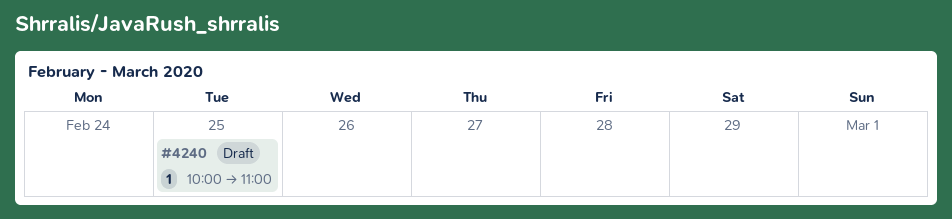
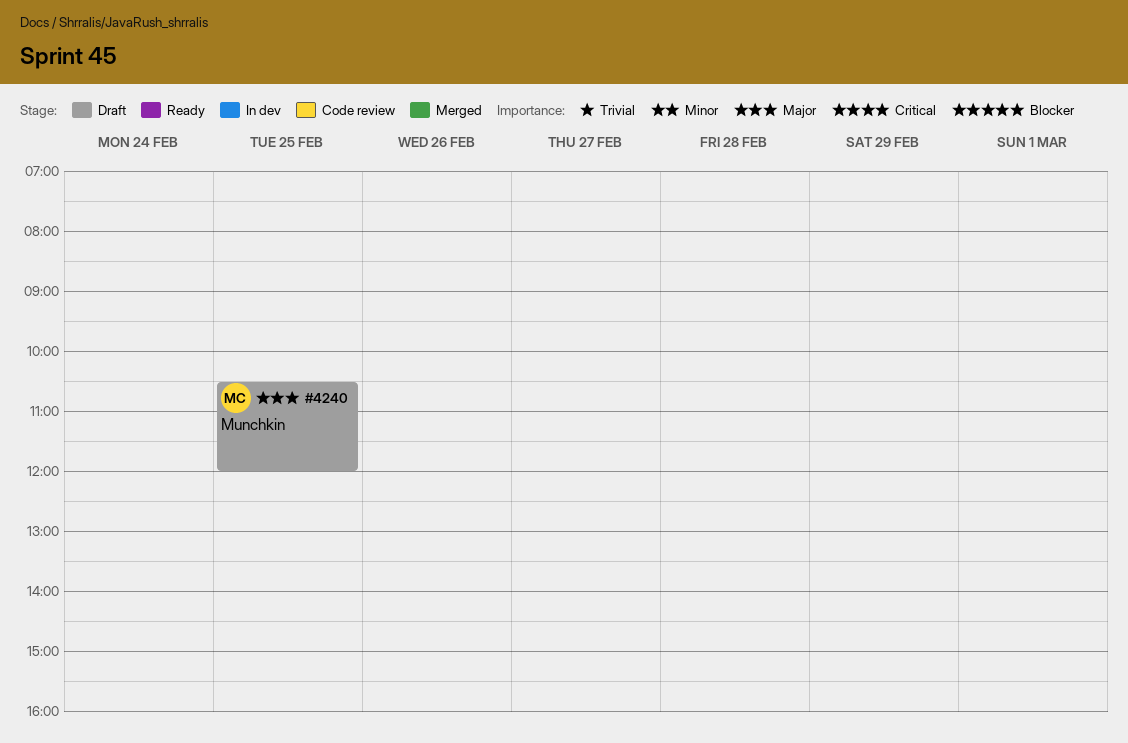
#4240, begins: 10:00 -> 10:30
#4240, ends: 11:00 -> 12:00

